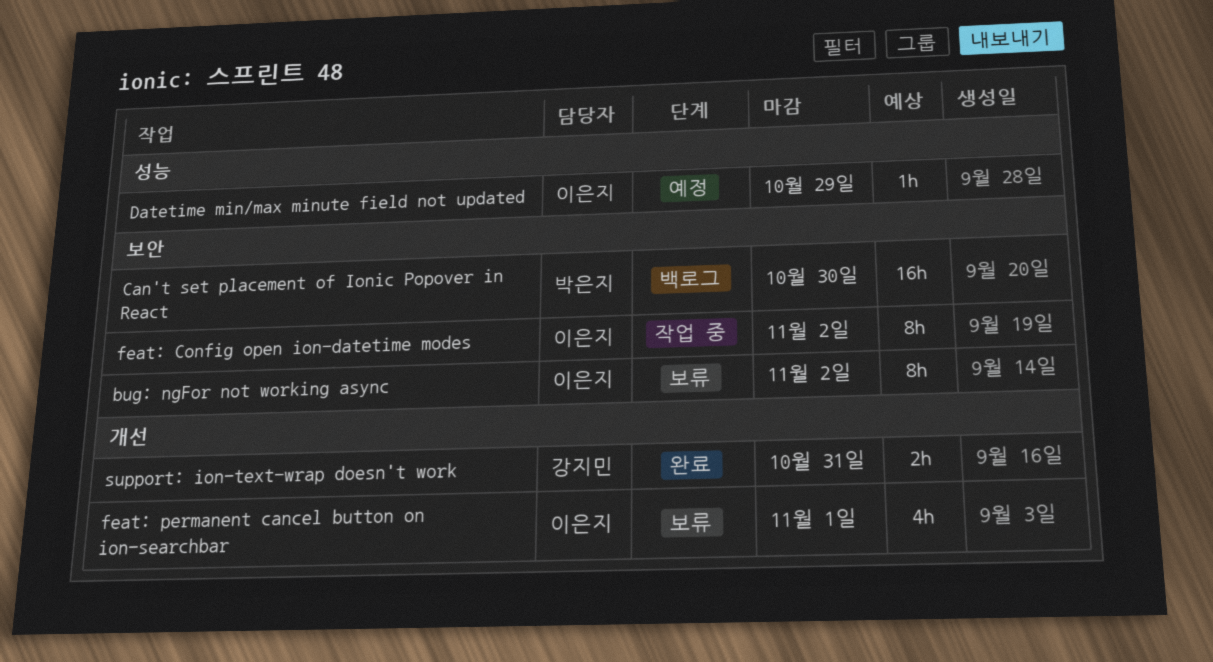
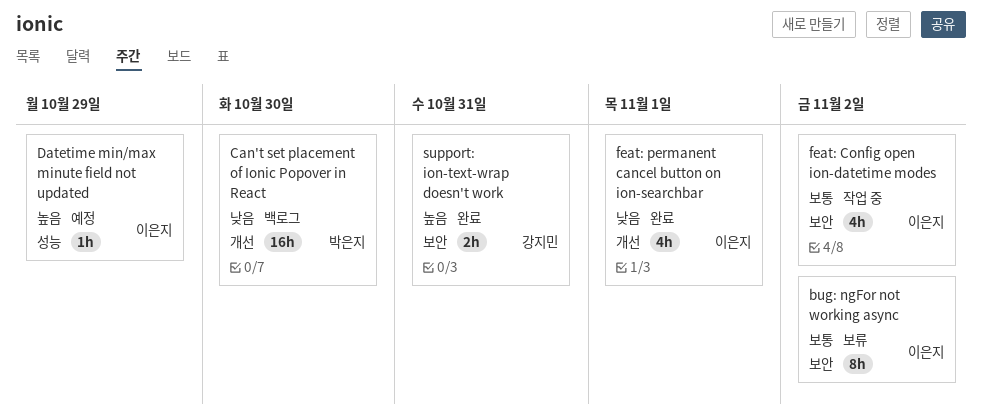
Can't set placement of Ionic Popover in React, label: 보안 -> 개선
feat: Config open ion-datetime modes, estimate: 8h -> 4h
feat: permanent cancel button on ion-searchbar, status: 보류 -> 완료
support: ion-text-wrap doesn't work, label: 개선 -> 보안

